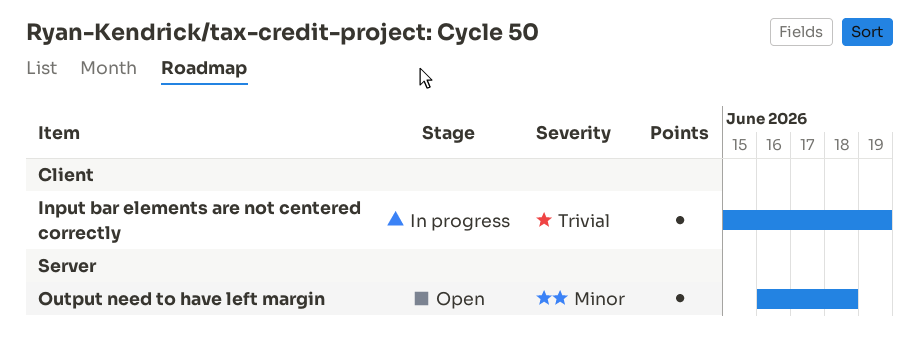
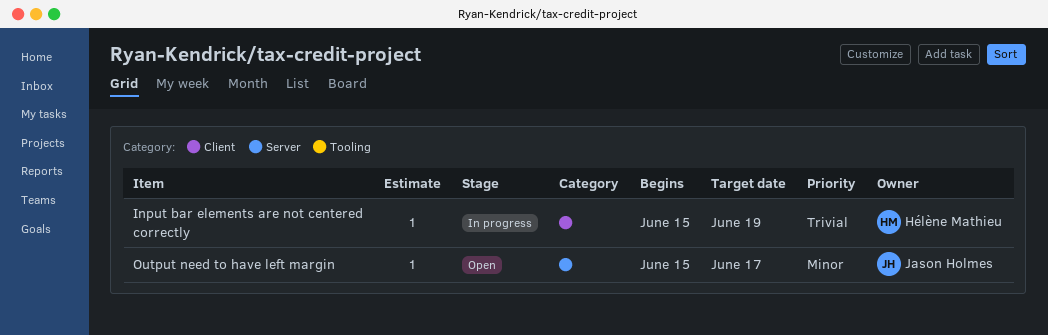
Output need to have left margin, start: Jun 16 -> Jun 15
Output need to have left margin, due: Jun 18 -> Jun 17

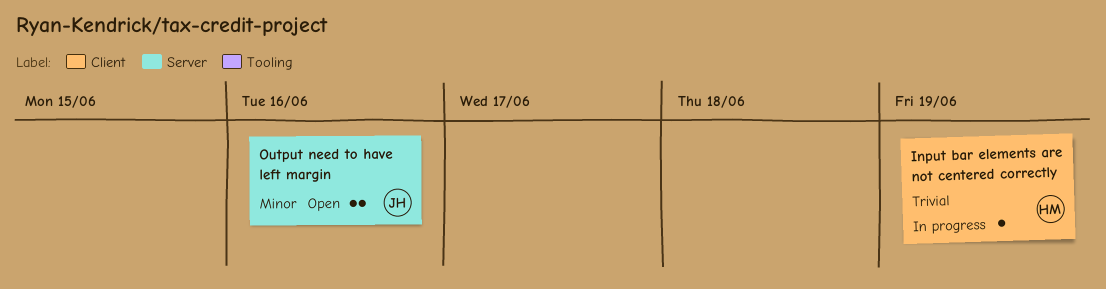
Output need to have left margin, estimate: 1 -> 2
Output need to have left margin, due: Jun 17 -> Jun 16

